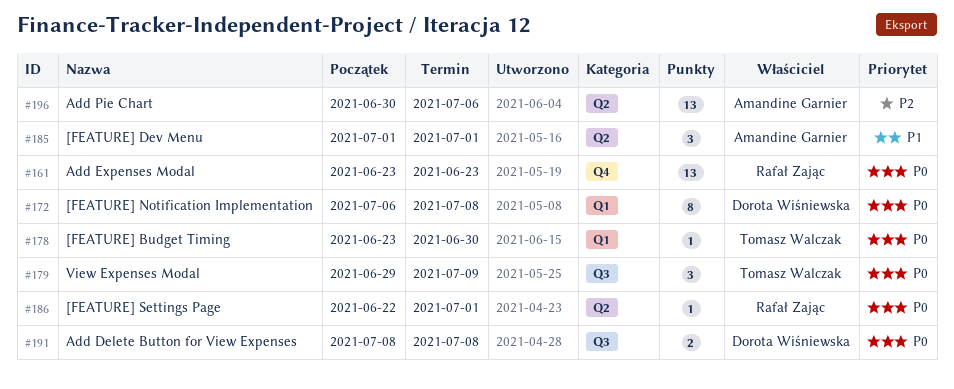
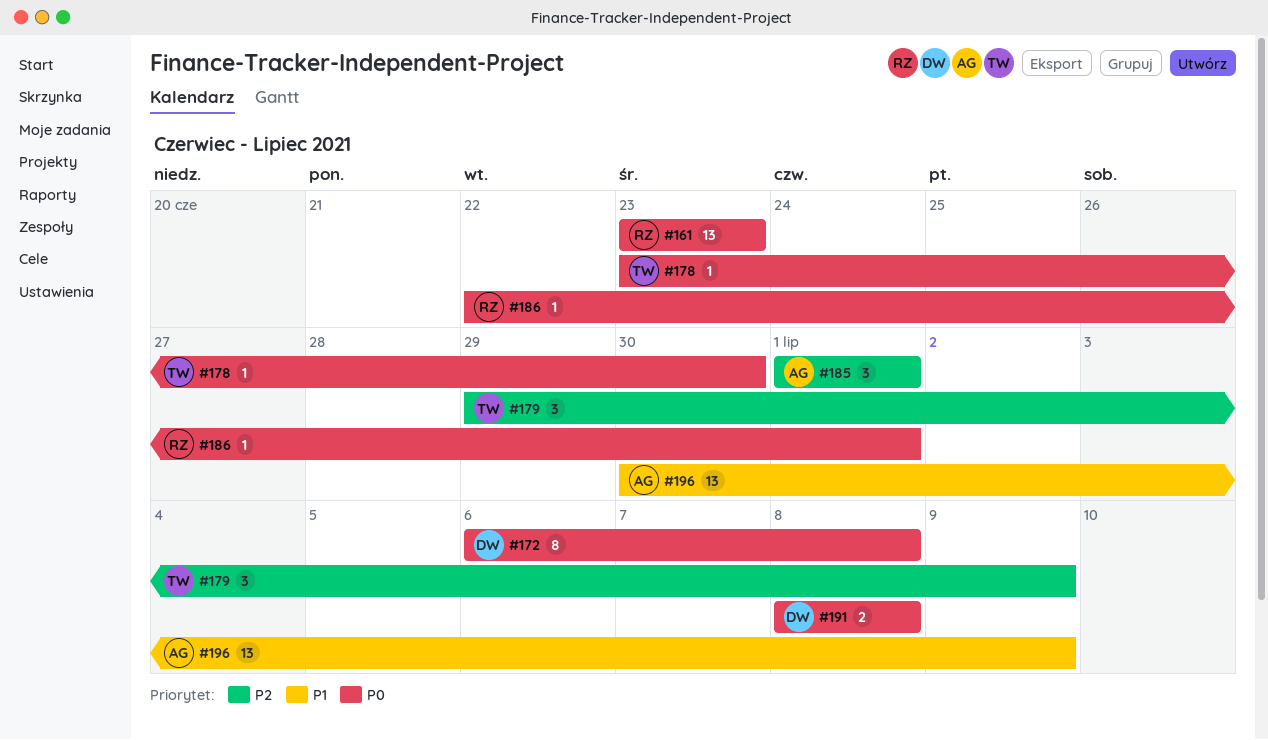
#179, priority: P0 -> P2
#185, priority: P1 -> P2
#196, priority: P2 -> P1
#196, due: Jul 6 -> Jul 9

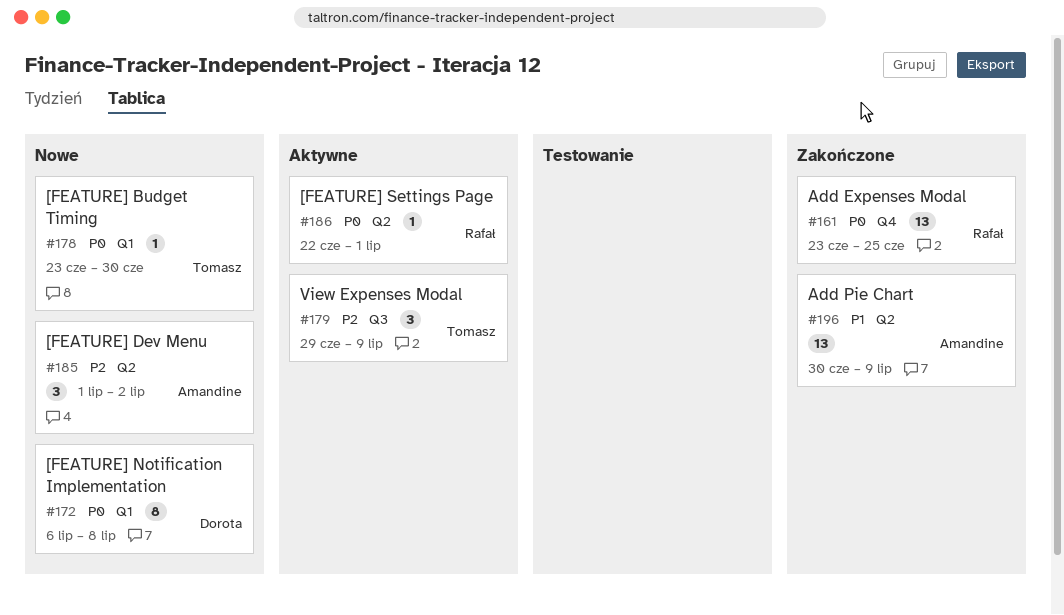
#161, due: Jun 23 -> Jun 25
#185, due: Jul 1 -> Jul 2
#191: present -> none

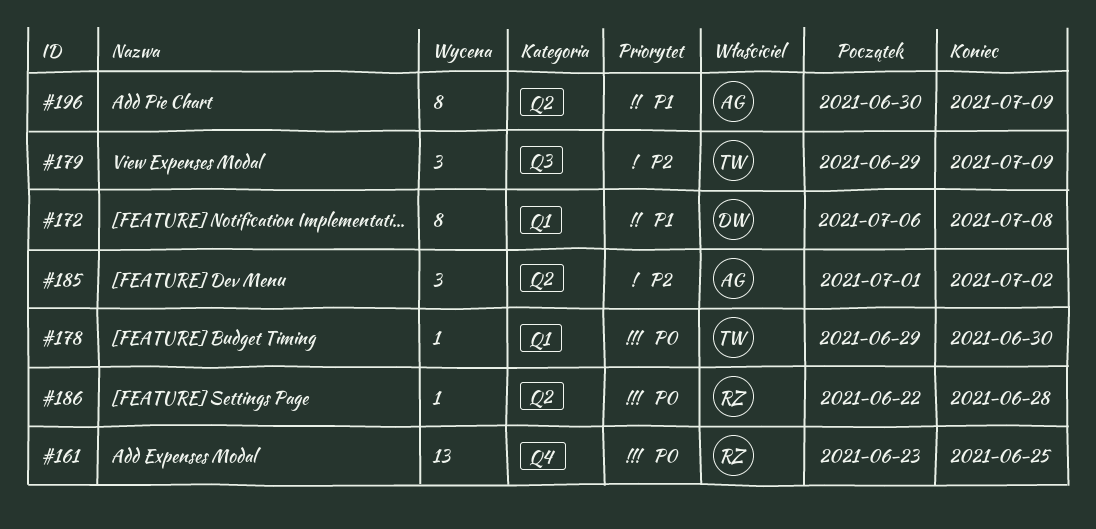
#172, priority: P0 -> P1
#178, start: Jun 23 -> Jun 29
#186, due: Jul 1 -> Jun 28
#196, estimate: 13 -> 8

